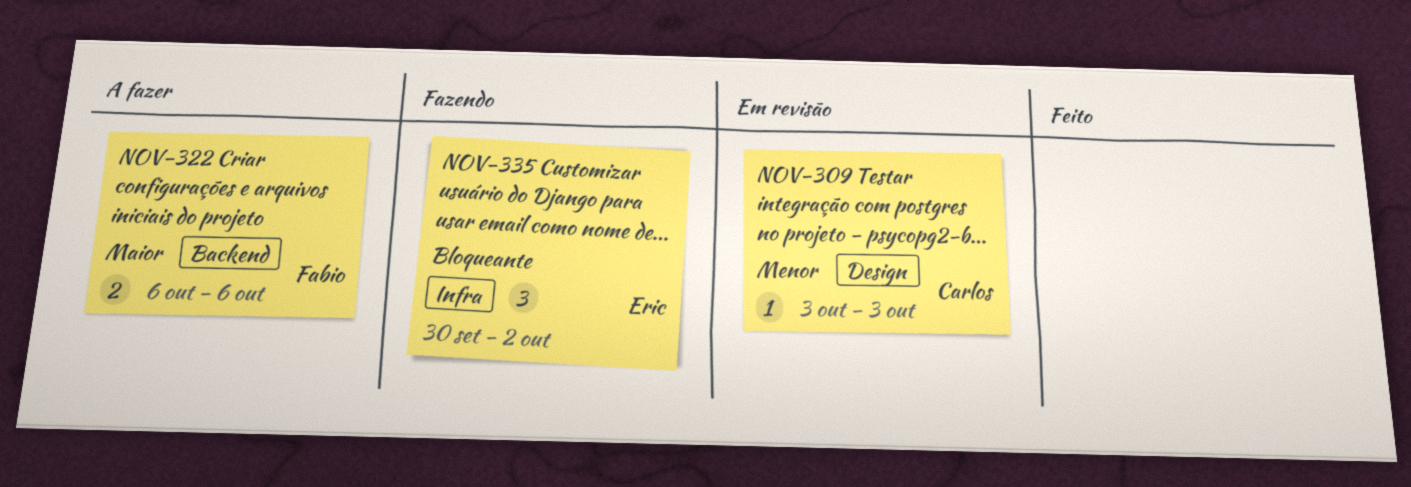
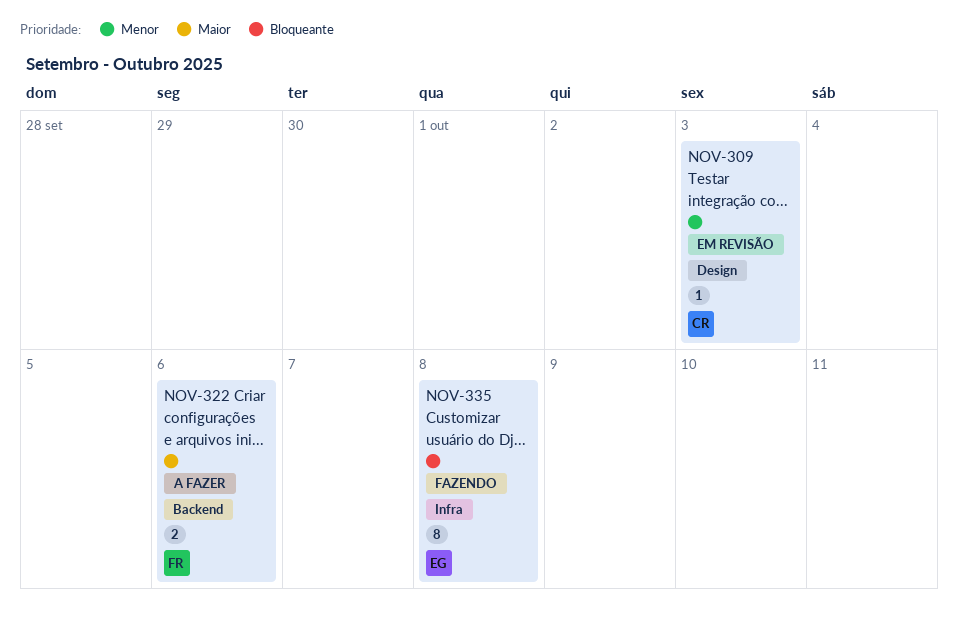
NOV-335, estimate: 3 -> 8
NOV-335, due: Oct 2 -> Oct 8

